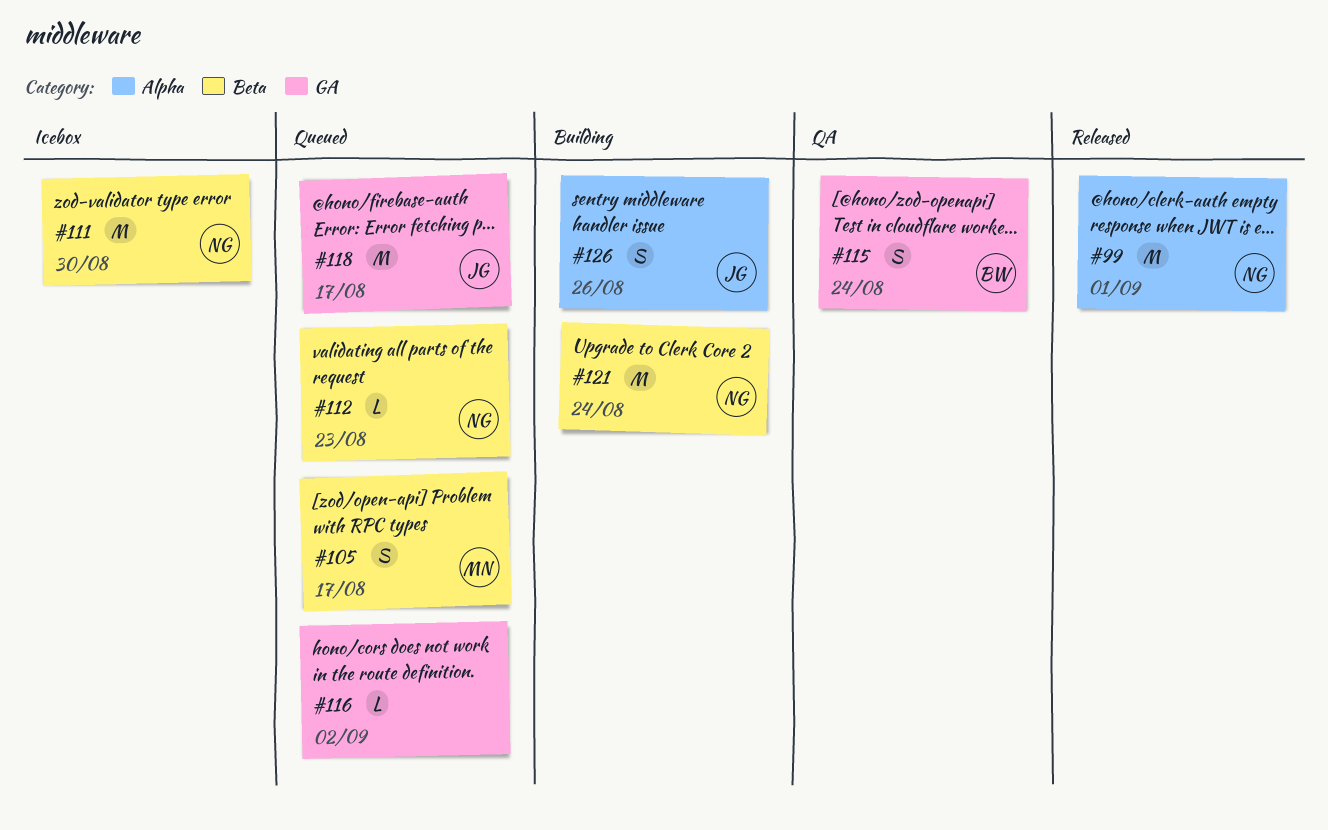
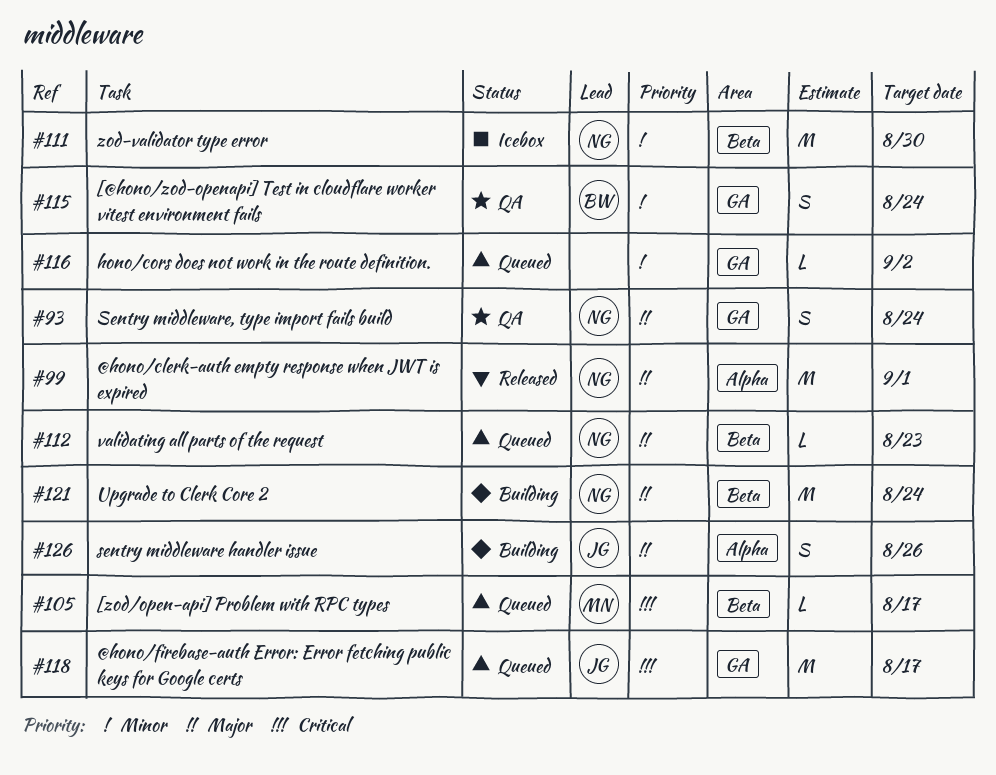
#93: none -> present
#105, estimate: S -> L

